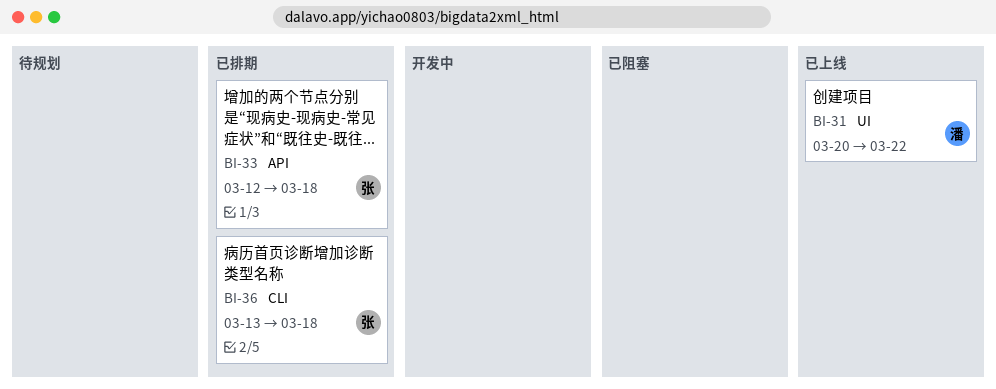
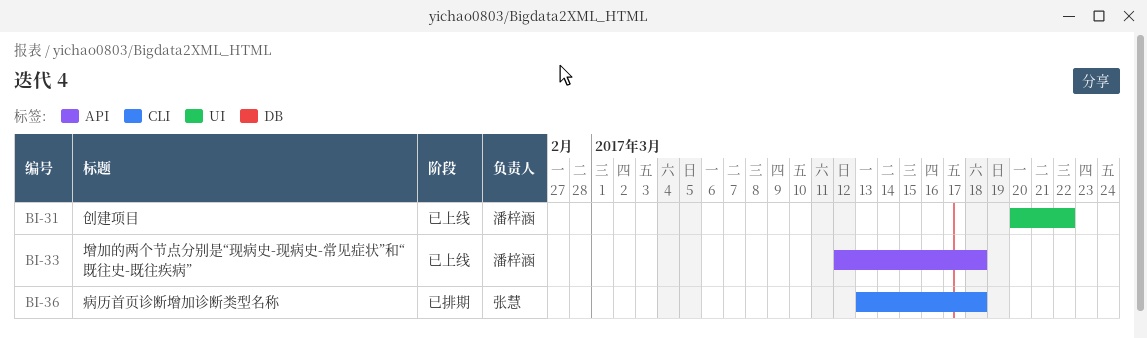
BI-33, status: 已排期 -> 已上线
BI-33, owner: 张慧 -> 潘梓涵

